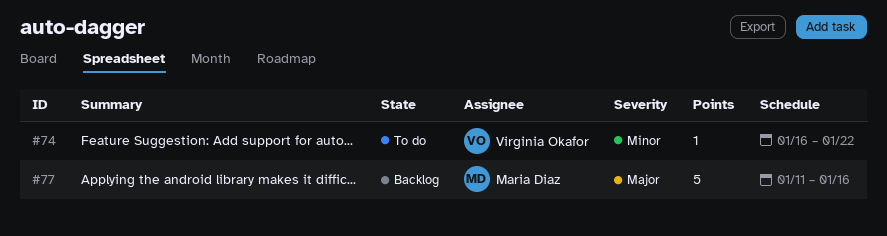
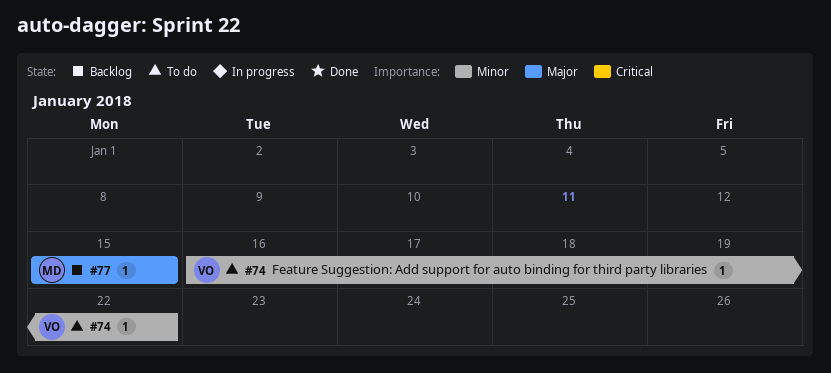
#77, estimate: 5 -> 1
#77, start: Jan 11 -> Jan 15
#77, due: Jan 16 -> Jan 15

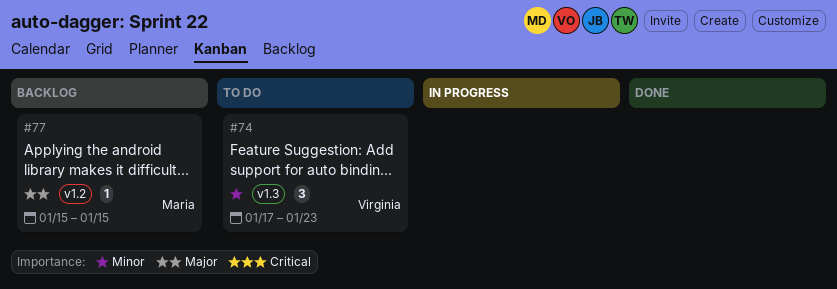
#74, estimate: 1 -> 3
#74, start: Jan 16 -> Jan 17
#74, due: Jan 22 -> Jan 23

